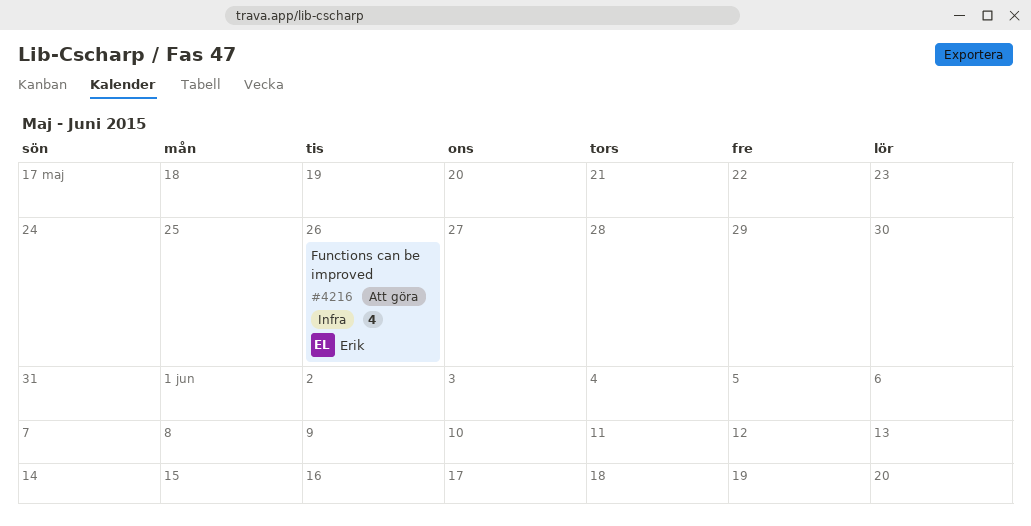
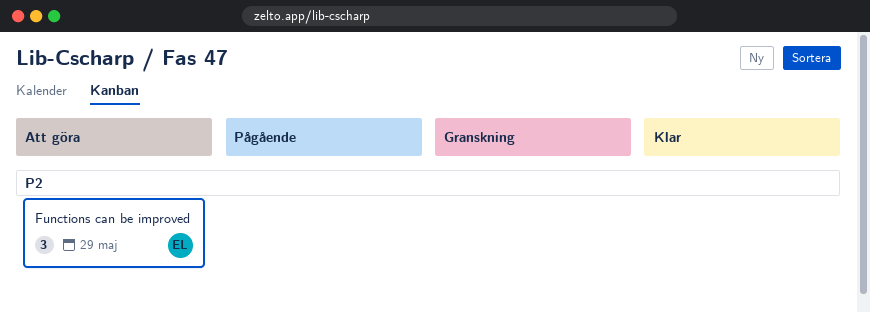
Functions can be improved, estimate: 4 -> 3
Functions can be improved, due: May 26 -> May 29

